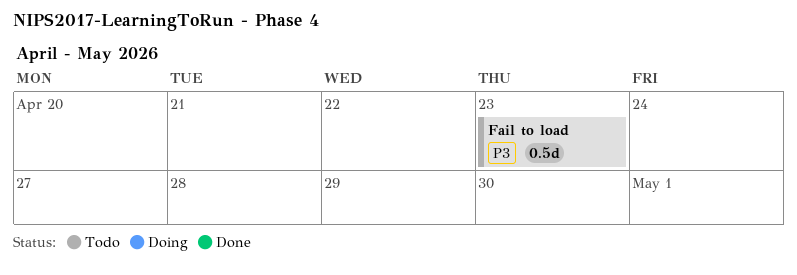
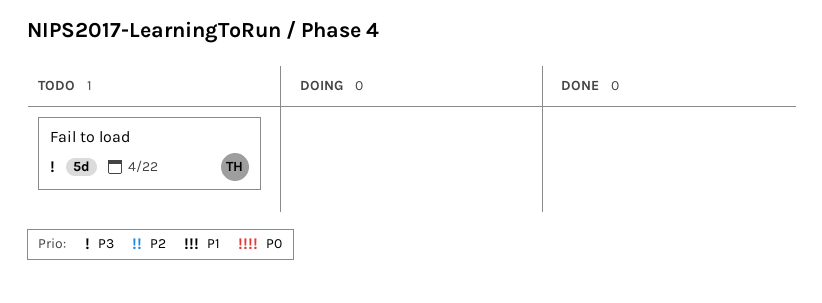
Fail to load, estimate: 0.5d -> 5d
Fail to load, due: Apr 23 -> Apr 22

